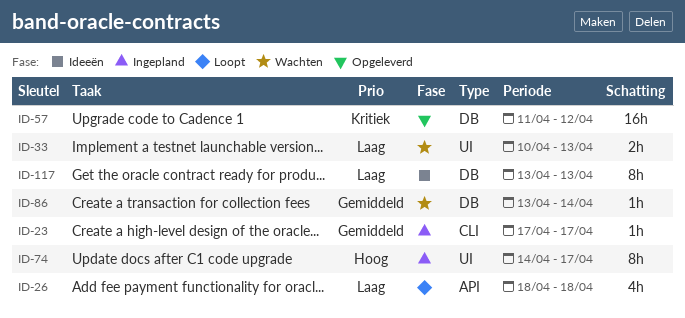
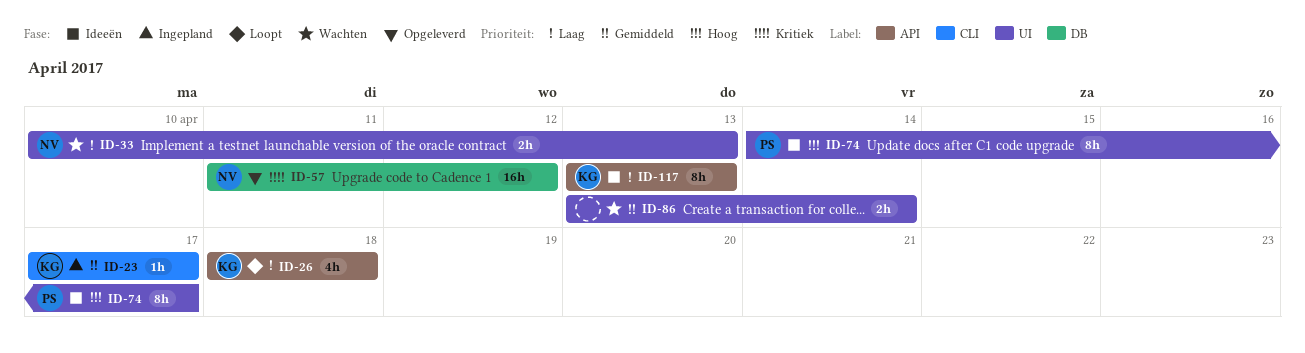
ID-74, status: Ingepland -> Ideeën
ID-86, label: DB -> UI
ID-86, estimate: 1h -> 2h
ID-117, label: DB -> API

